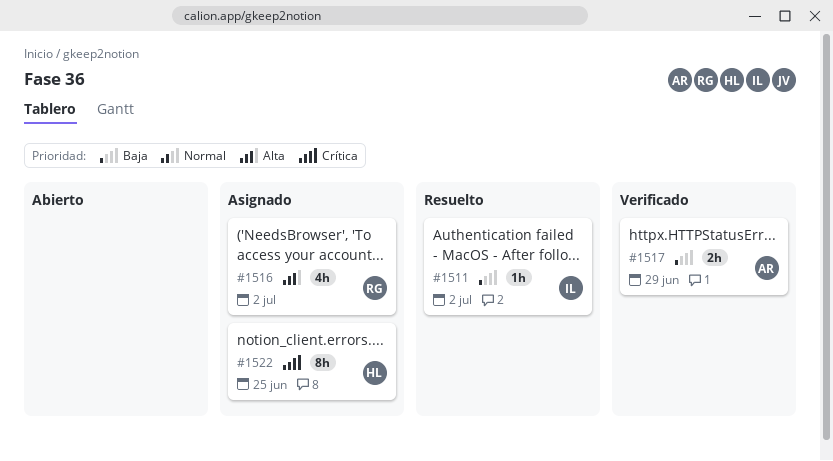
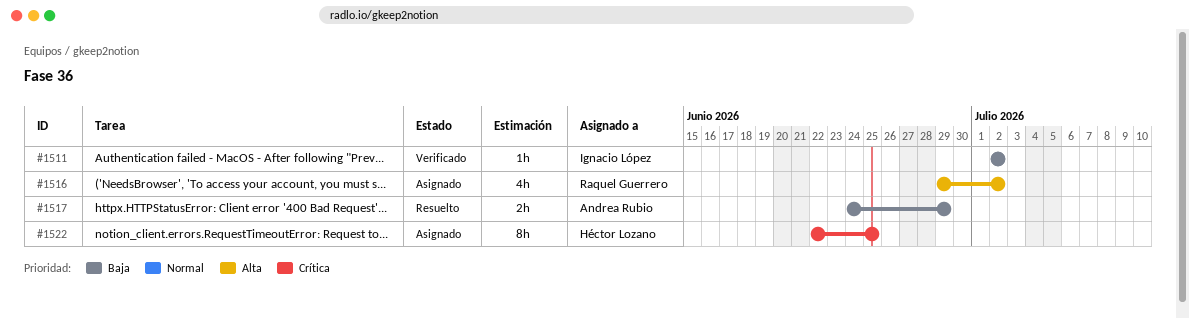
#1511, status: Resuelto -> Verificado
#1517, status: Verificado -> Resuelto

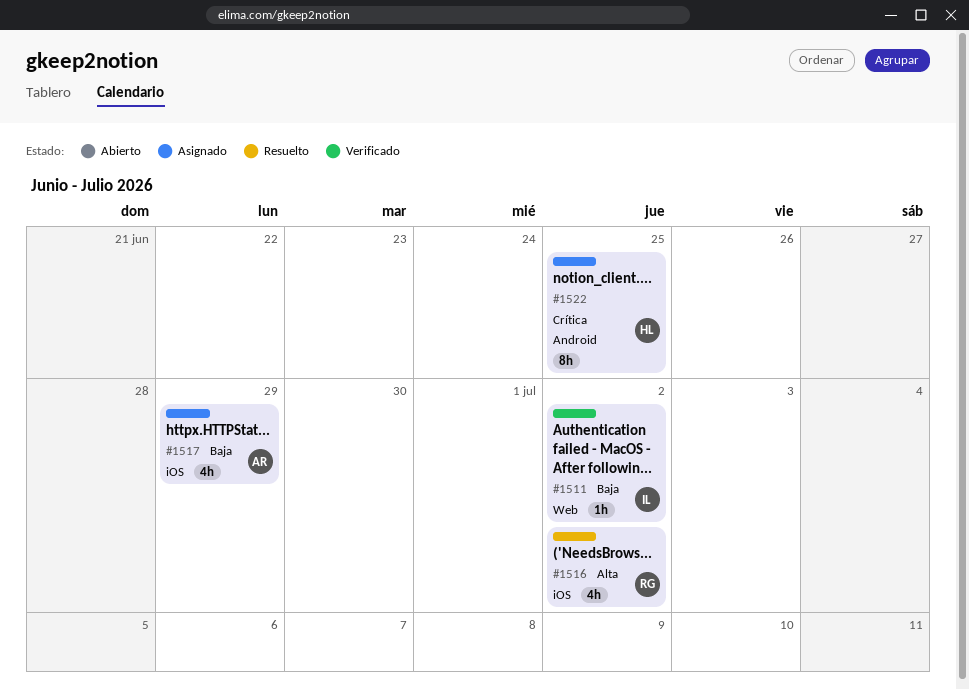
#1516, status: Asignado -> Resuelto
#1517, status: Resuelto -> Asignado
#1517, estimate: 2h -> 4h

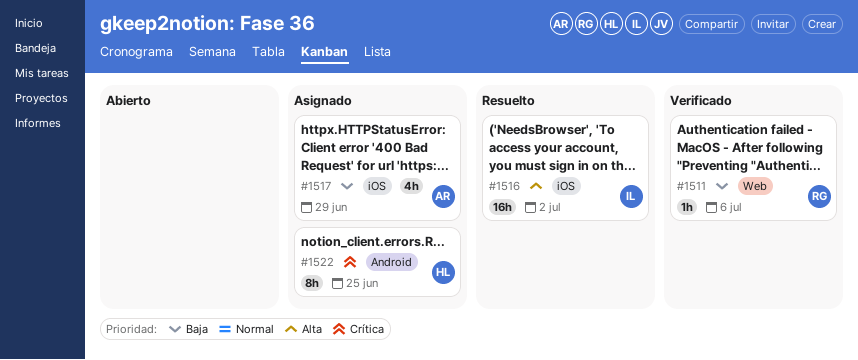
#1511, owner: IL -> RG
#1511, due: Jul 2 -> Jul 6
#1516, owner: RG -> IL
#1516, estimate: 4h -> 16h

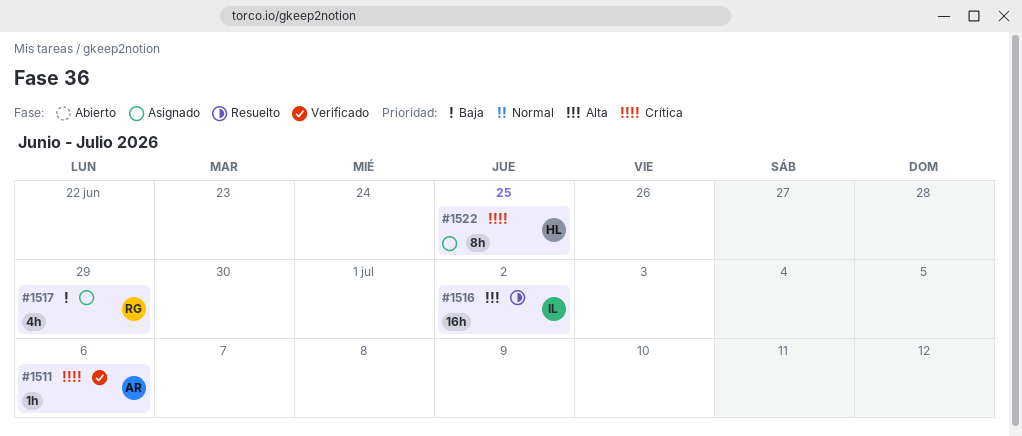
#1511, owner: RG -> AR
#1511, priority: Baja -> Crítica
#1517, owner: AR -> RG

